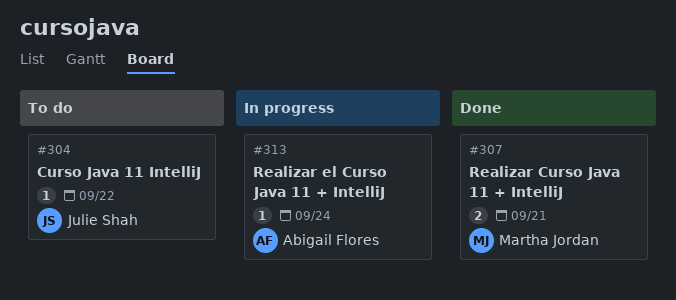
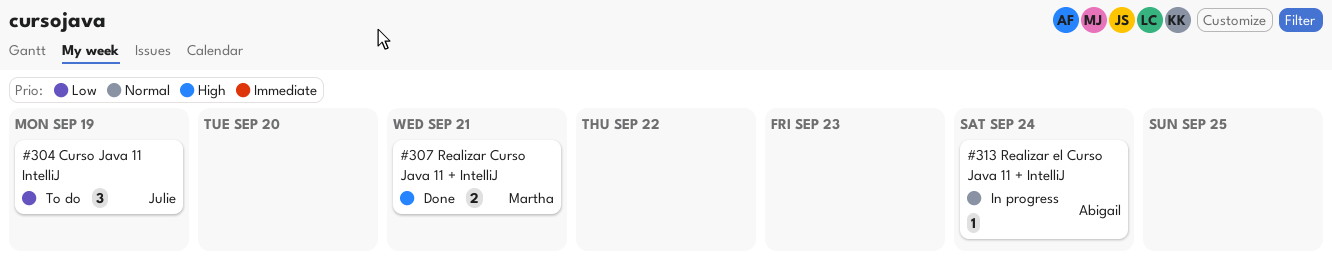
#304, estimate: 1 -> 3
#304, due: Sep 22 -> Sep 19

